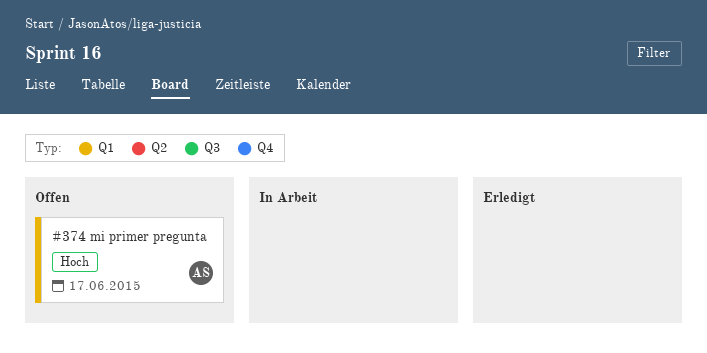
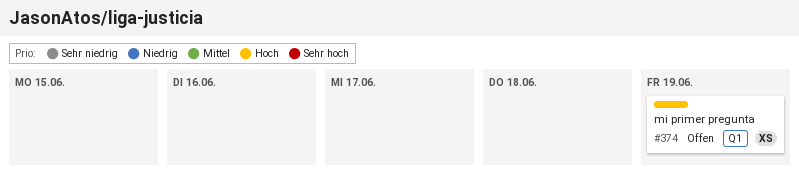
#374, due: Jun 17 -> Jun 19

